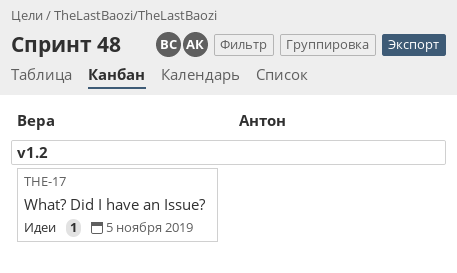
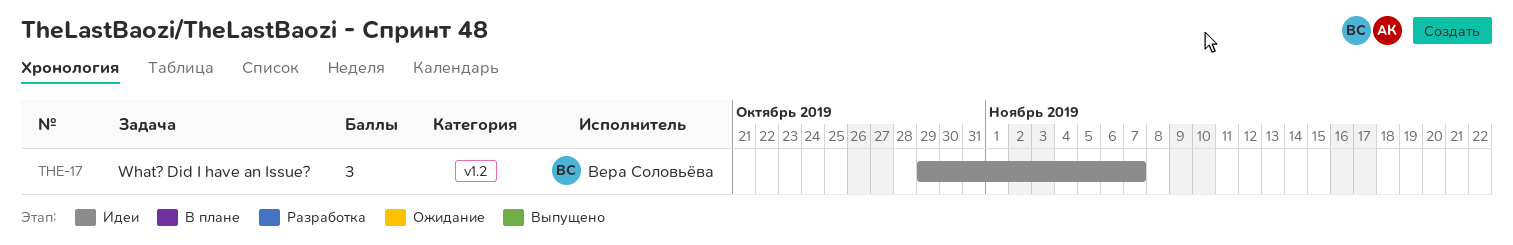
THE-17, estimate: 1 -> 3
THE-17, due: Nov 5 -> Nov 7

